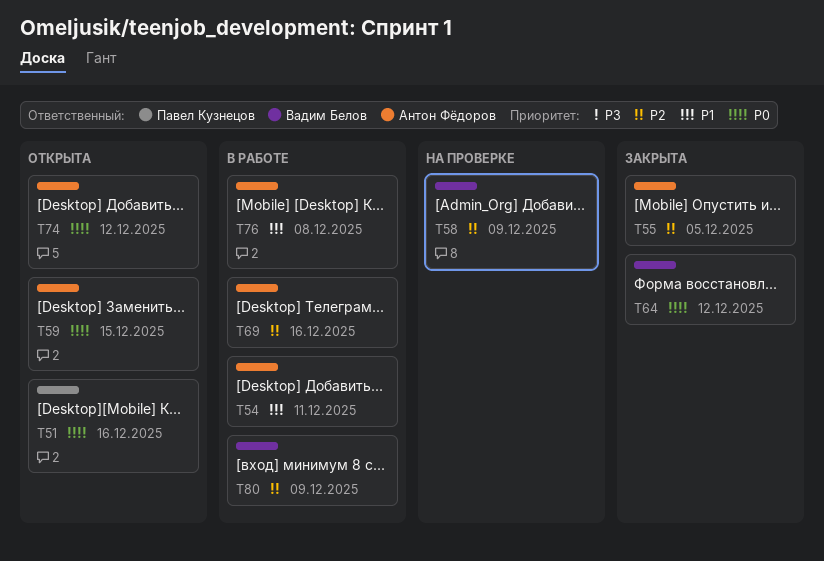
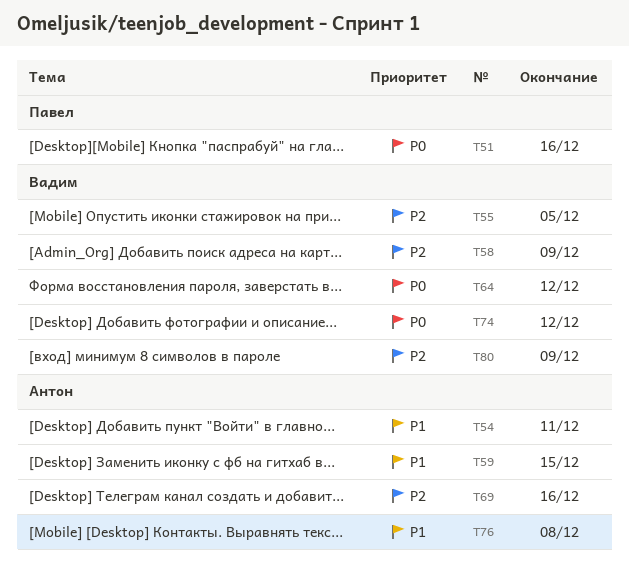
T55, owner: Антон Фёдоров -> Вадим Белов
T59, priority: P0 -> P1
T74, owner: Антон Фёдоров -> Вадим Белов

